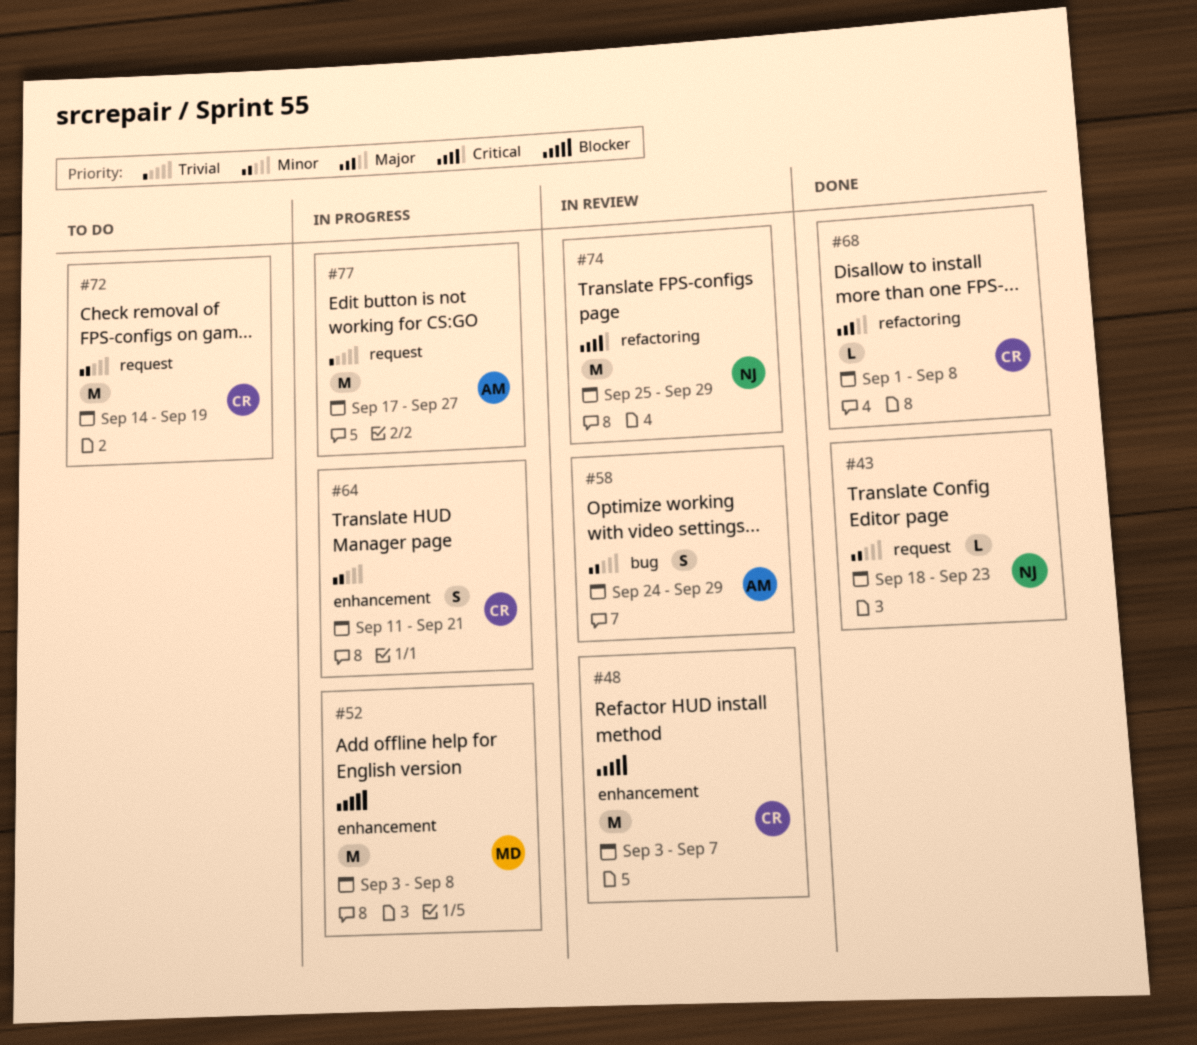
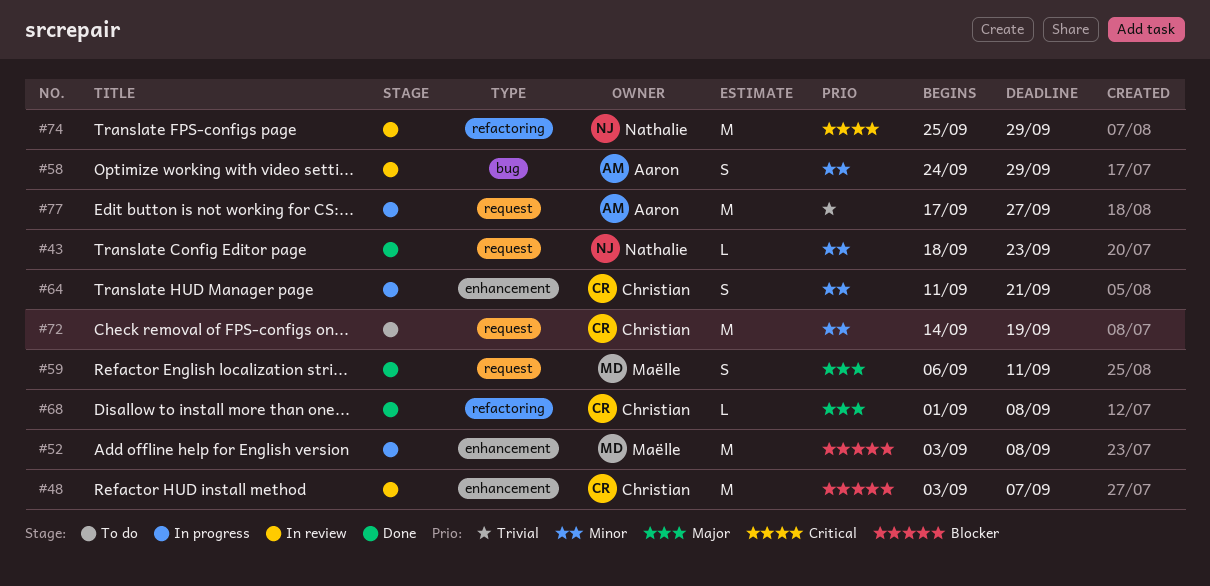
#59: none -> present

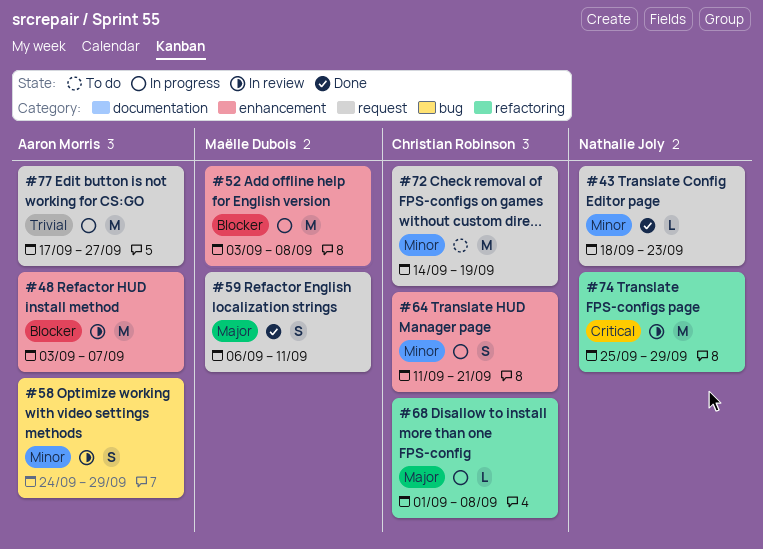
#48, owner: Christian Robinson -> Aaron Morris
#68, status: Done -> In progress

